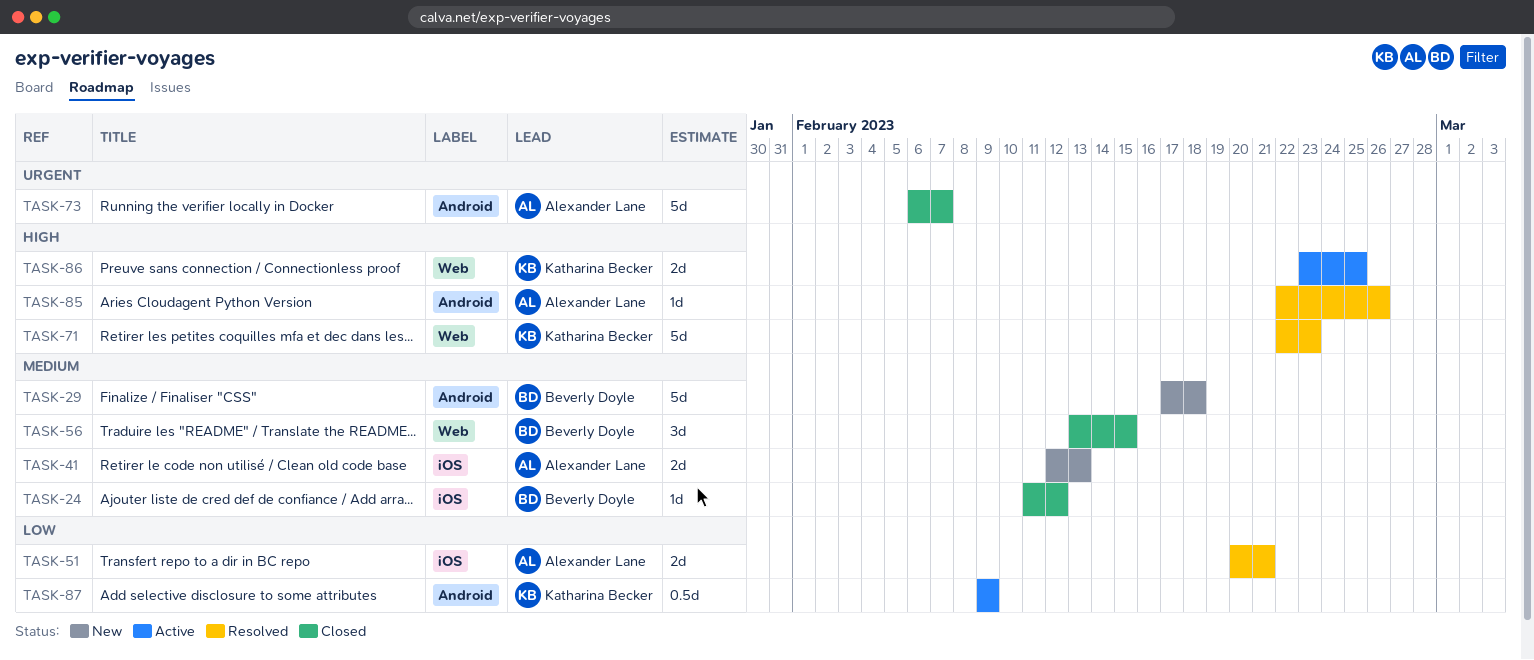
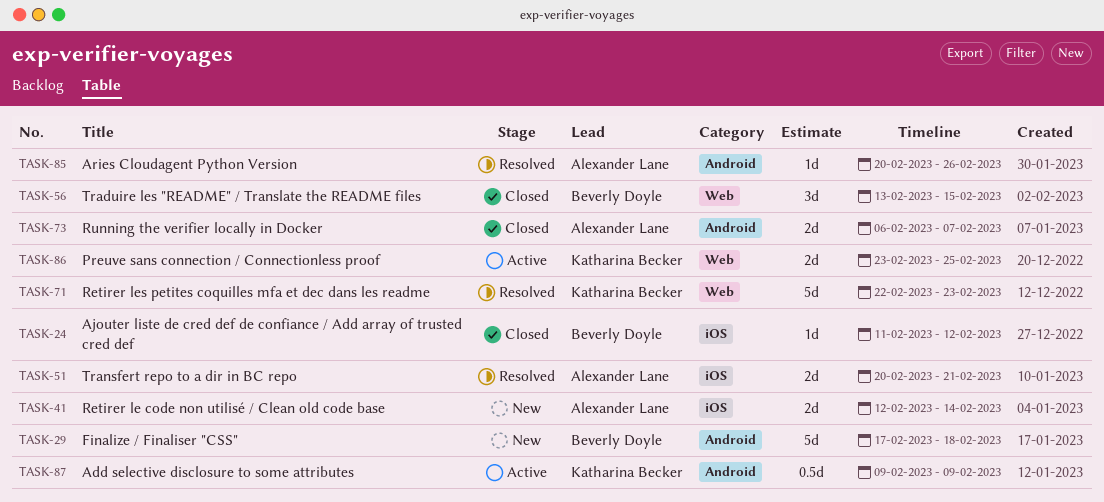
TASK-41, due: Feb 13 -> Feb 14
TASK-73, estimate: 5d -> 2d
TASK-85, start: Feb 22 -> Feb 20

